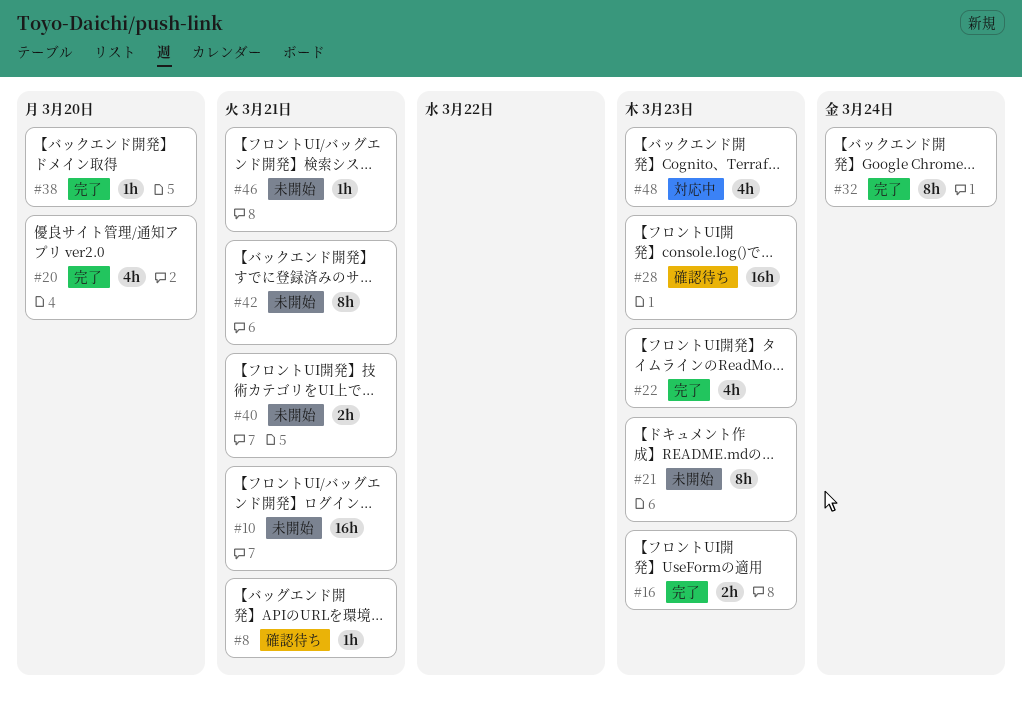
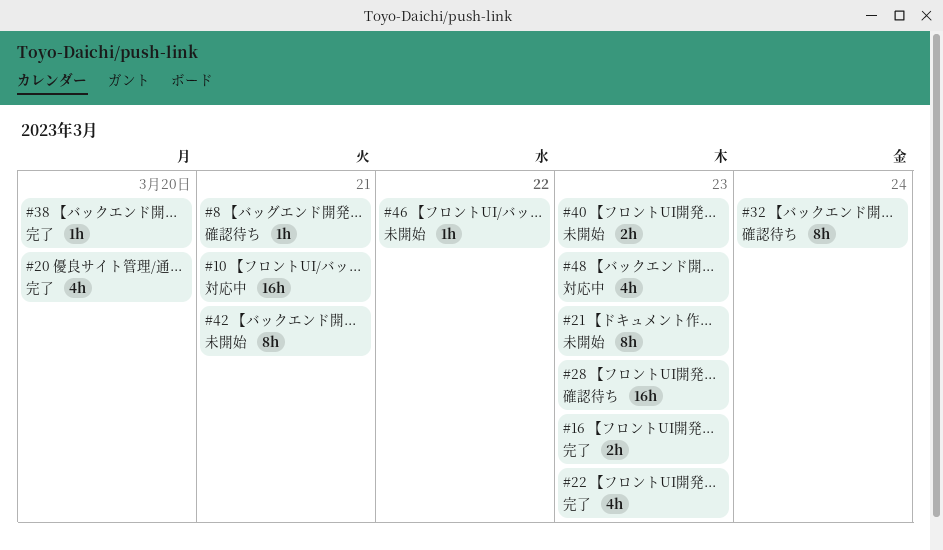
#10, status: 未開始 -> 対応中
#32, status: 完了 -> 確認待ち
#40, due: Mar 21 -> Mar 23
#46, due: Mar 21 -> Mar 22

